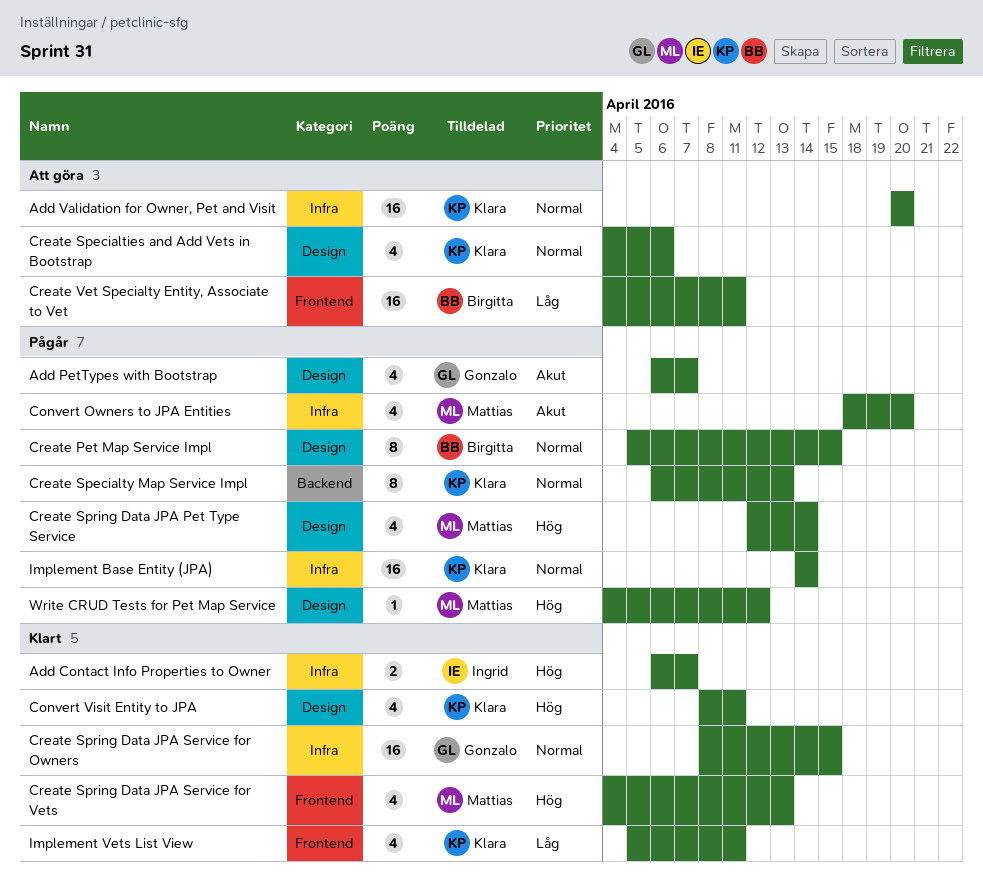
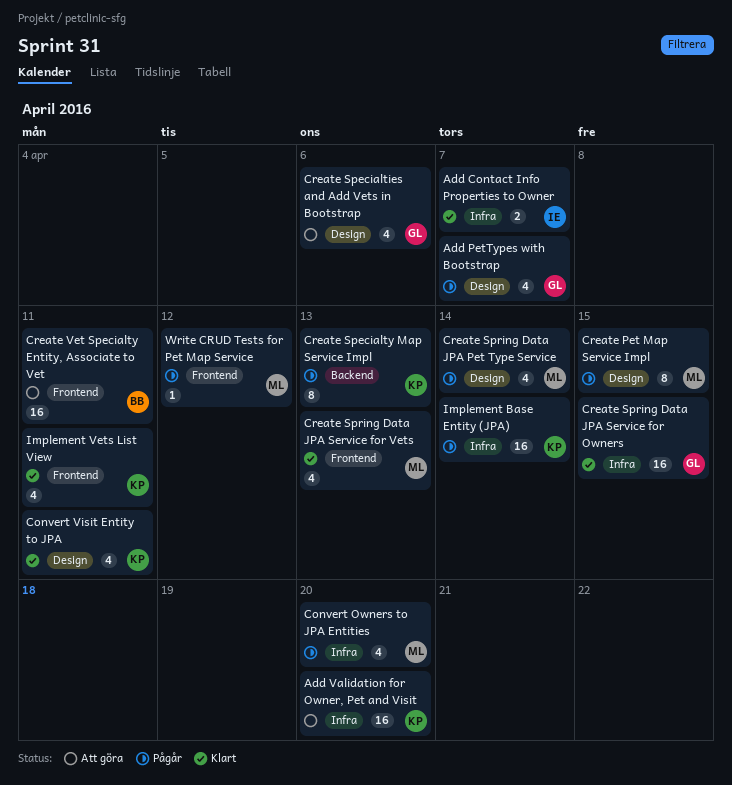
Create Pet Map Service Impl, owner: Birgitta -> Mattias
Create Specialties and Add Vets in Bootstrap, owner: Klara -> Gonzalo
Write CRUD Tests for Pet Map Service, label: Design -> Frontend

